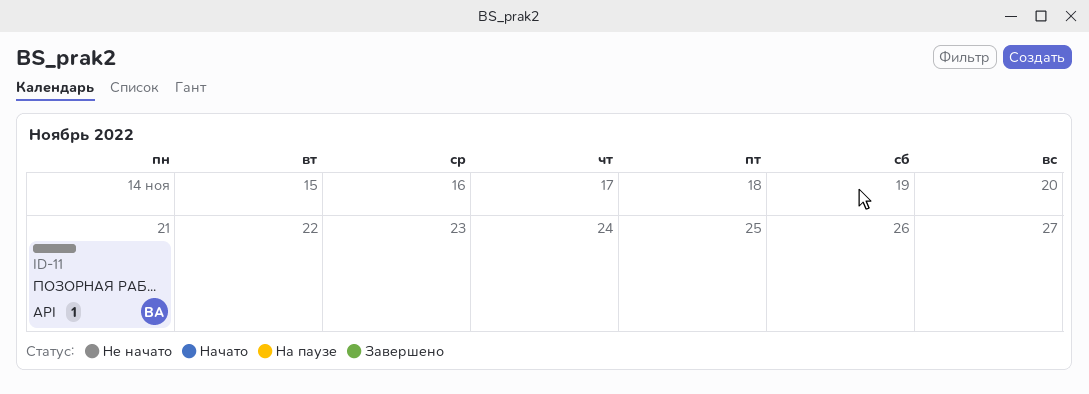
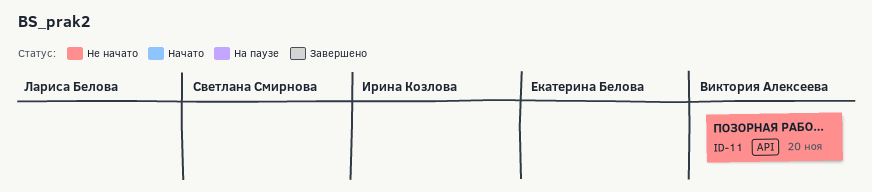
ID-11, due: Nov 21 -> Nov 20

